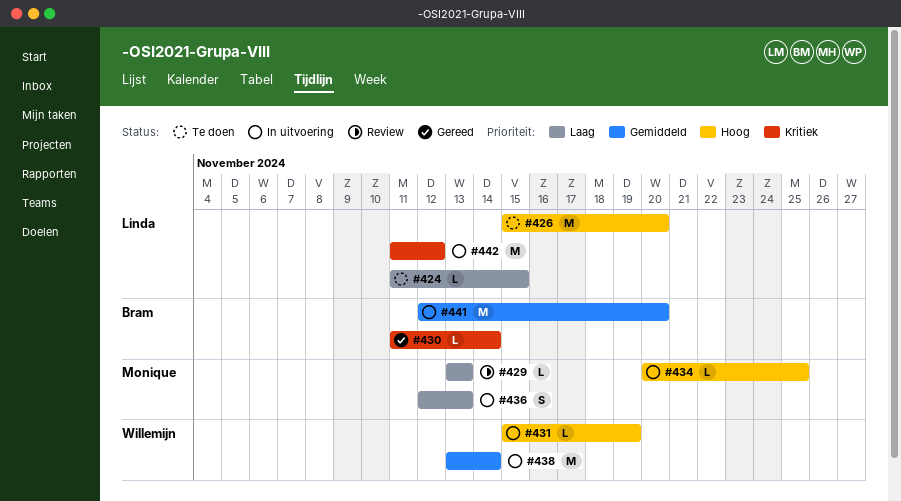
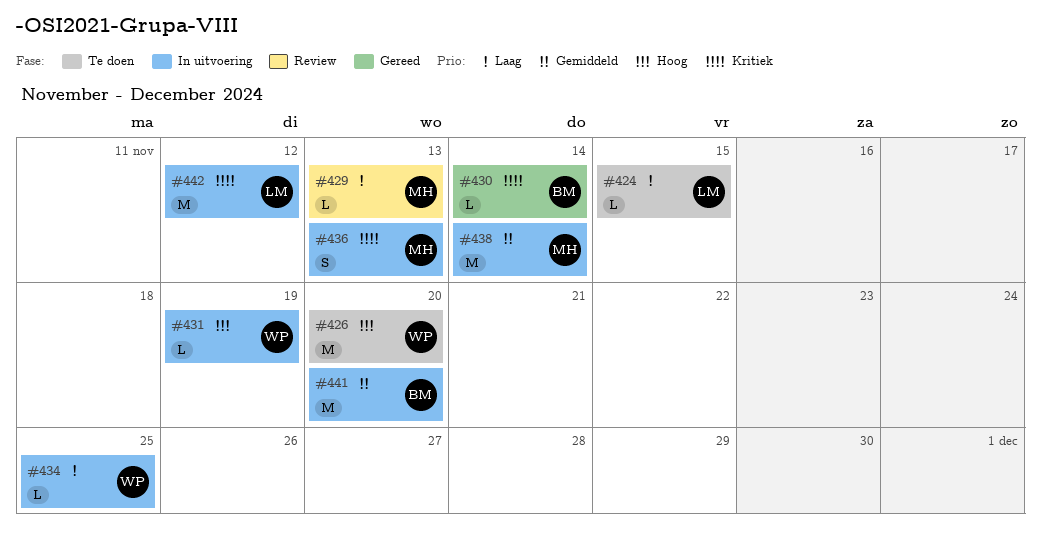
#426, owner: Linda -> Willemijn
#434, owner: Monique -> Willemijn
#434, priority: Hoog -> Laag
#436, priority: Laag -> Kritiek
#438, owner: Willemijn -> Monique

